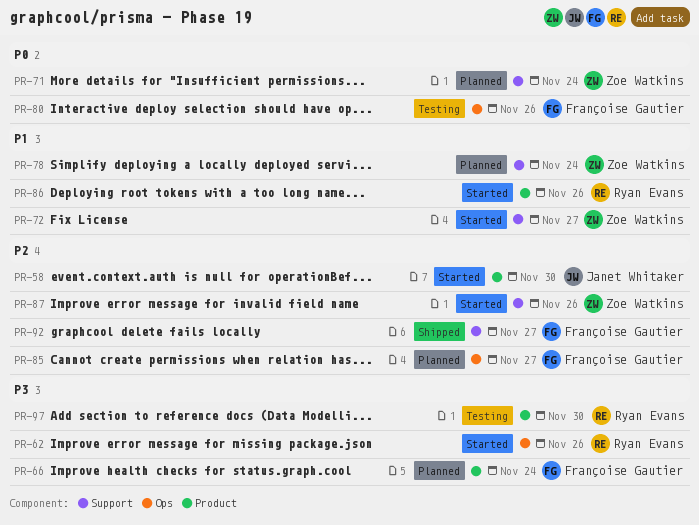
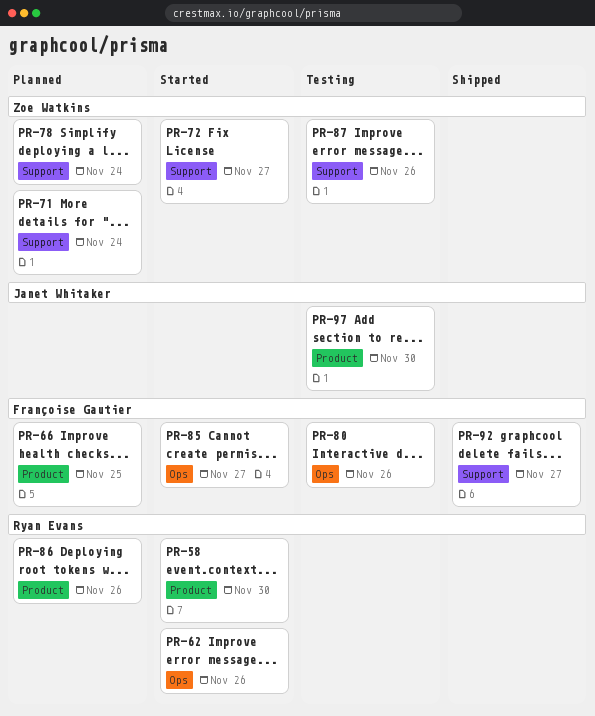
PR-58, owner: Janet Whitaker -> Ryan Evans
PR-66, due: Nov 24 -> Nov 25
PR-85, status: Planned -> Started
PR-86, status: Started -> Planned
PR-87, status: Started -> Testing
PR-97, owner: Ryan Evans -> Janet Whitaker

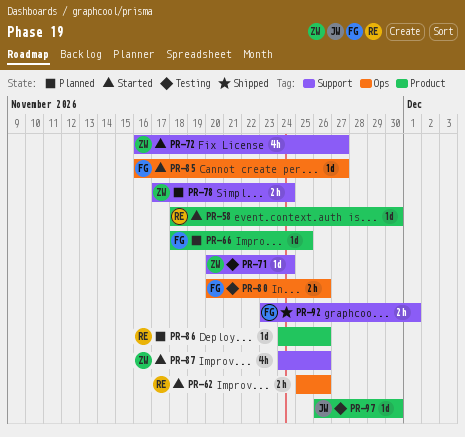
PR-71, status: Planned -> Testing
PR-87, status: Testing -> Started
PR-92, due: Nov 27 -> Dec 1

